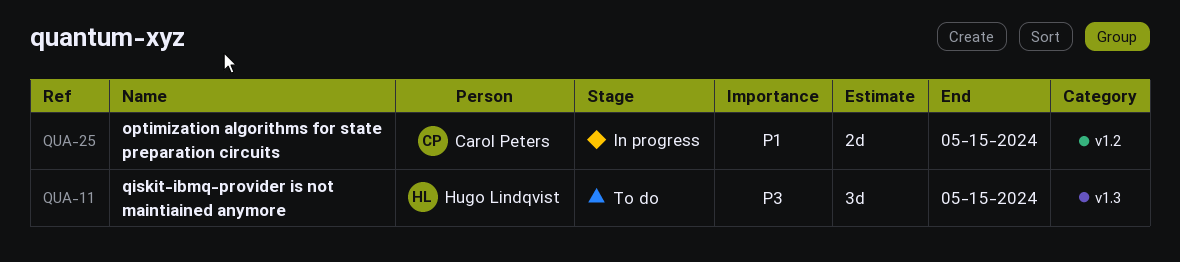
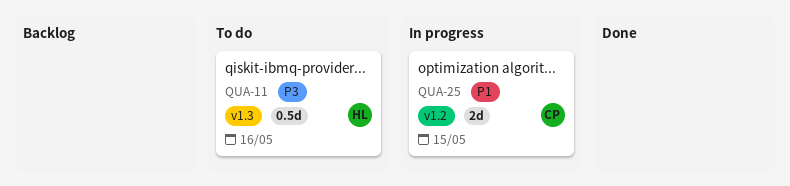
QUA-11, estimate: 3d -> 0.5d
QUA-11, due: May 15 -> May 16

